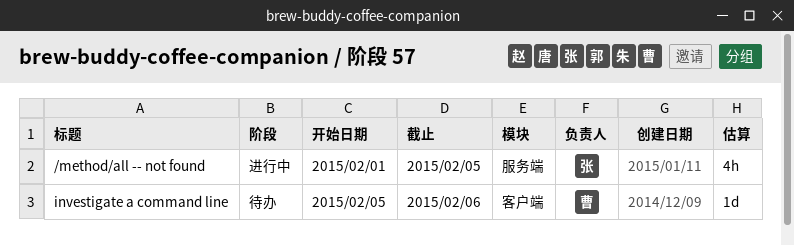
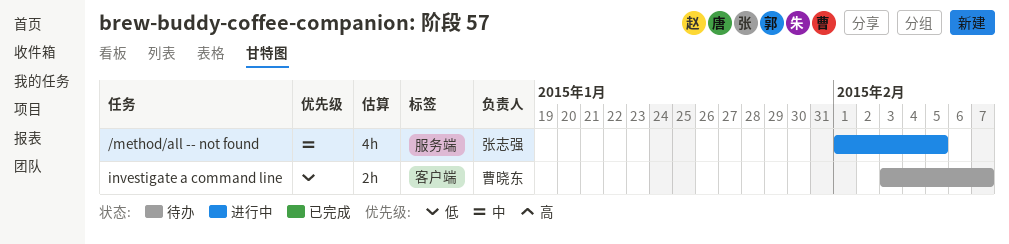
investigate a command line, estimate: 1d -> 2h
investigate a command line, start: Feb 5 -> Feb 3
investigate a command line, due: Feb 6 -> Feb 7

